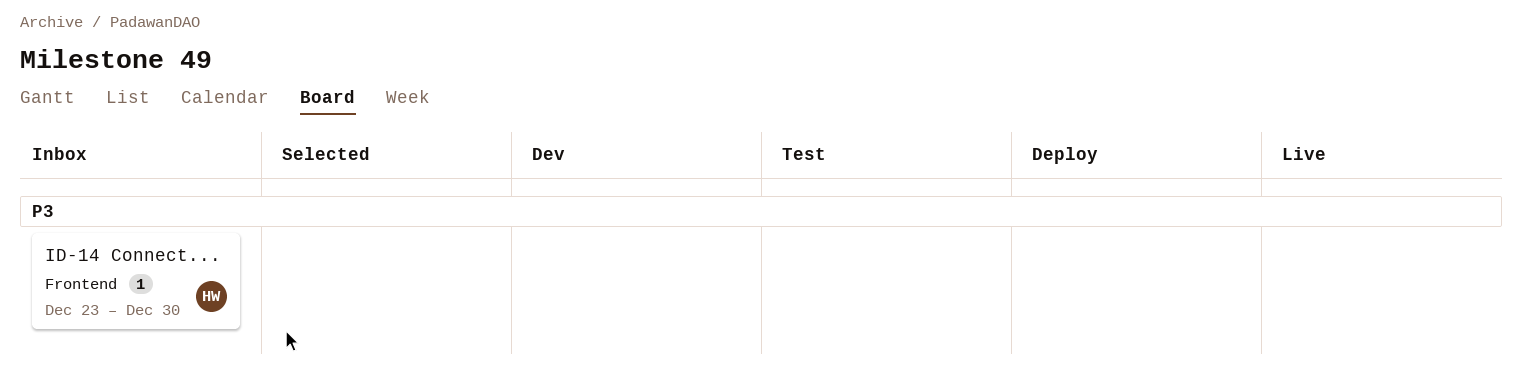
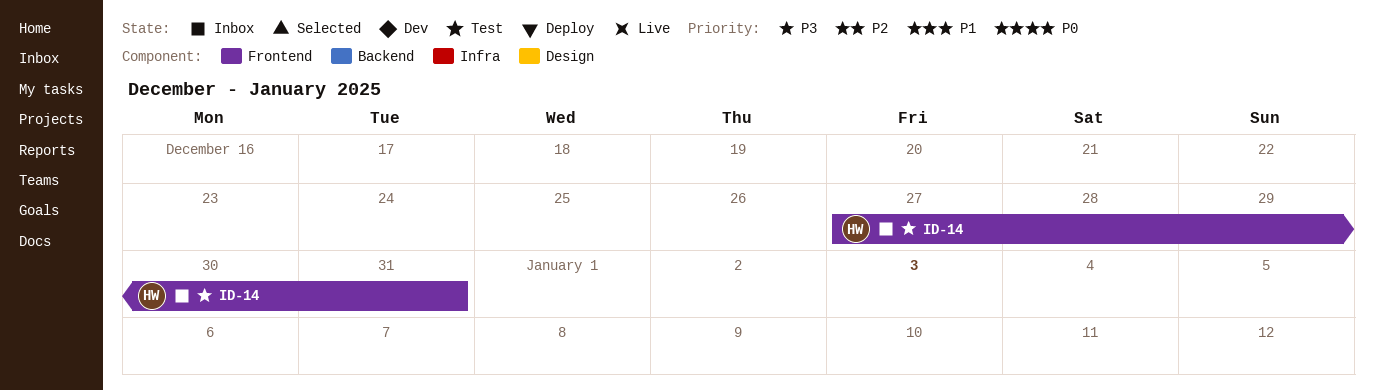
ID-14, start: Dec 23 -> Dec 27
ID-14, due: Dec 30 -> Dec 31

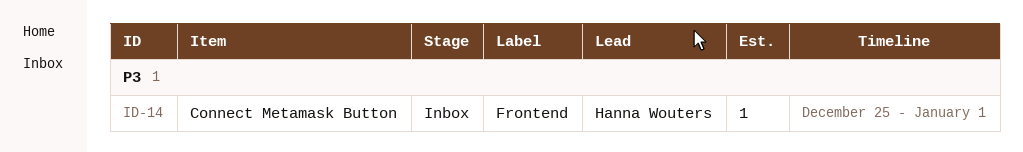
ID-14, start: Dec 27 -> Dec 25
ID-14, due: Dec 31 -> Jan 1

